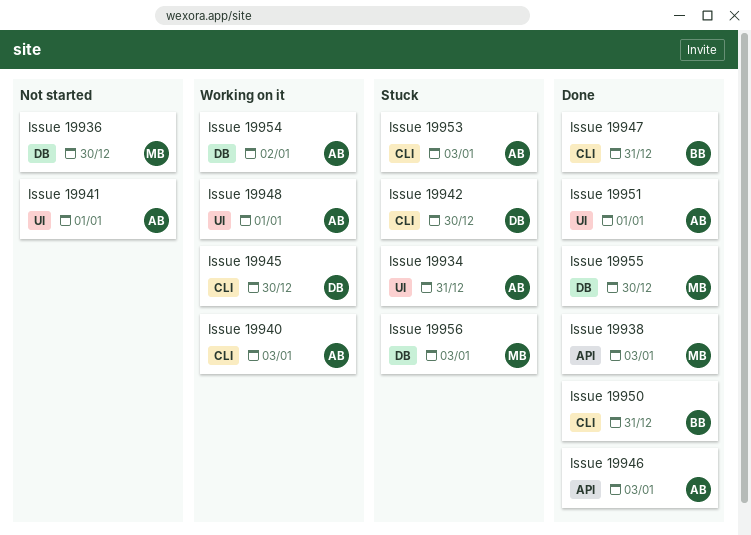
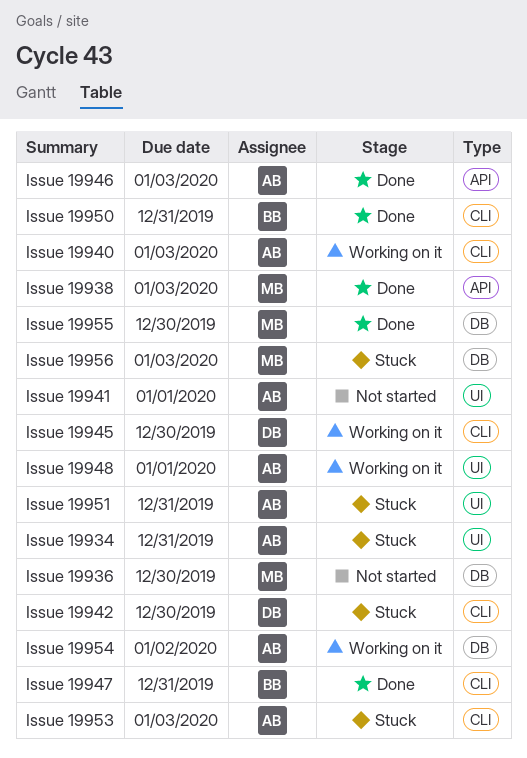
Issue 19951, status: Done -> Stuck
Issue 19951, due: Jan 1 -> Dec 31

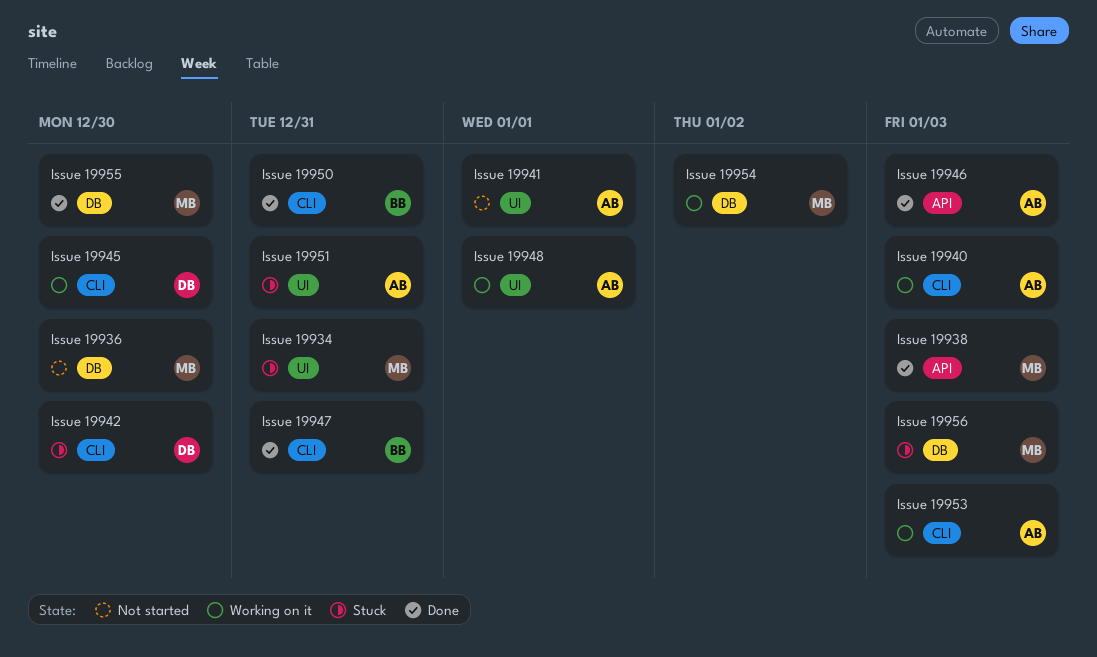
Issue 19934, owner: AB -> MB
Issue 19953, status: Stuck -> Working on it
Issue 19954, owner: AB -> MB

